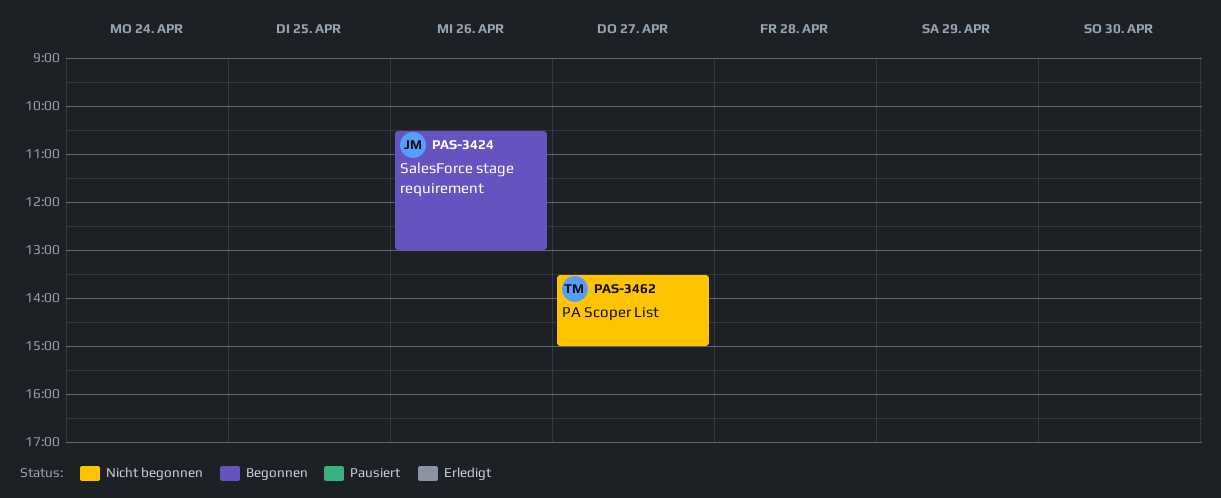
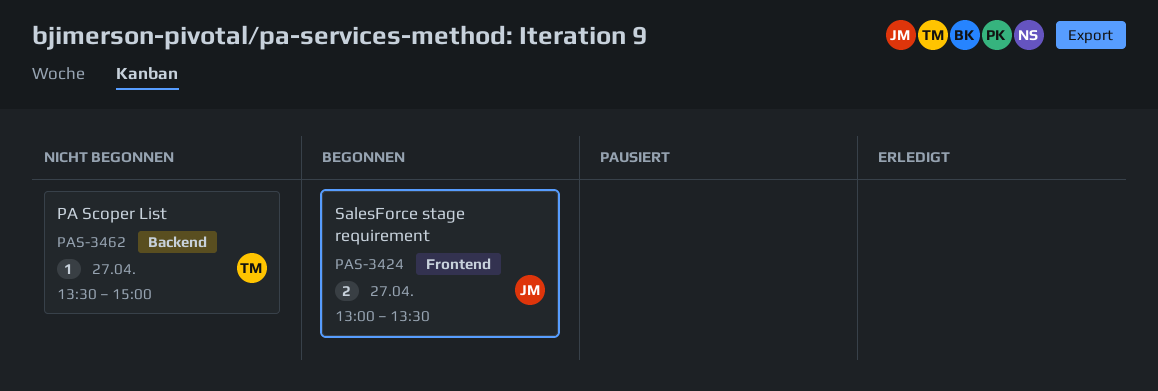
PAS-3424, day: Apr 26 -> Apr 27
PAS-3424, begins: 10:30 -> 13:00
PAS-3424, ends: 13:00 -> 13:30

